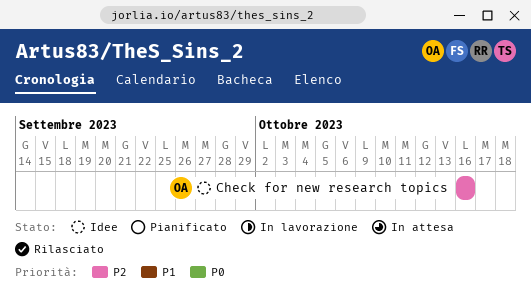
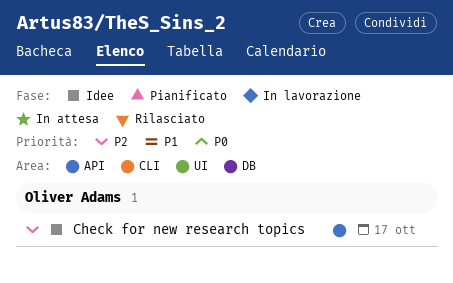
Check for new research topics, due: Oct 16 -> Oct 17

